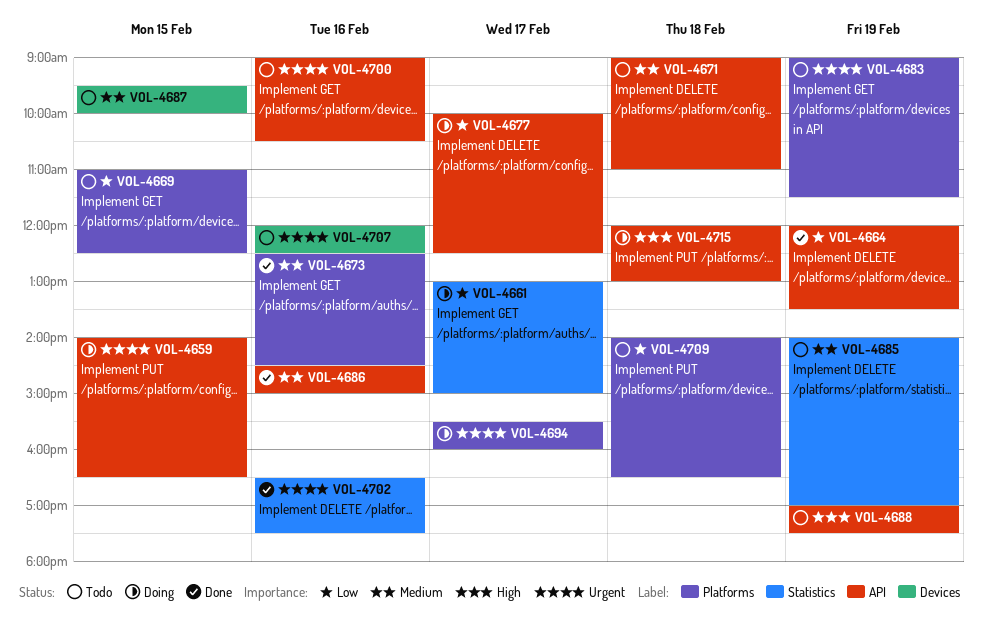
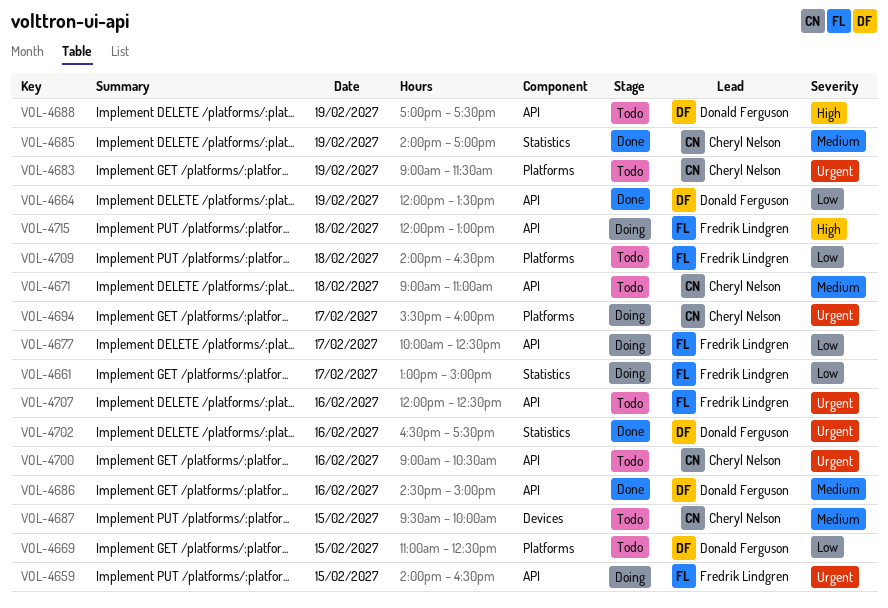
VOL-4673: present -> none
VOL-4685, status: Todo -> Done
VOL-4707, label: Devices -> API

